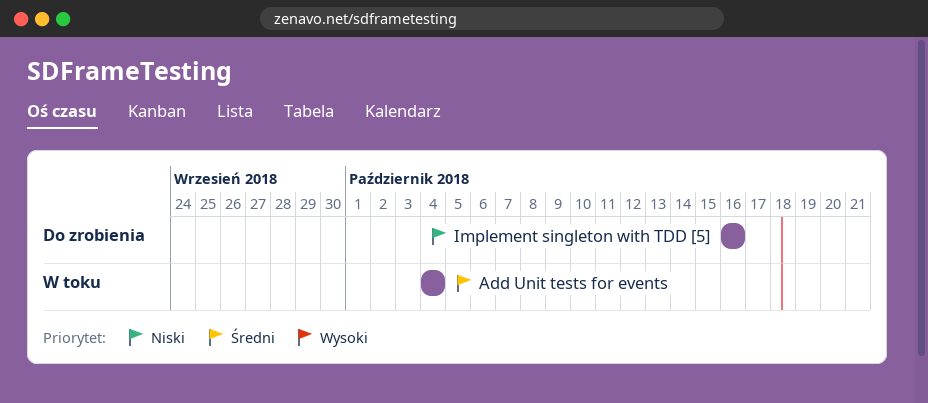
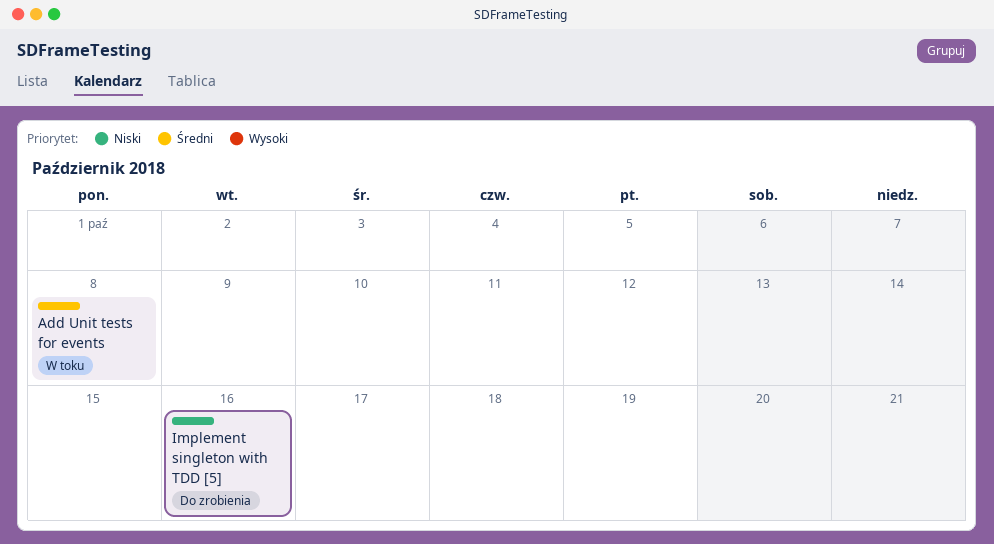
Add Unit tests for events, due: Oct 4 -> Oct 8

